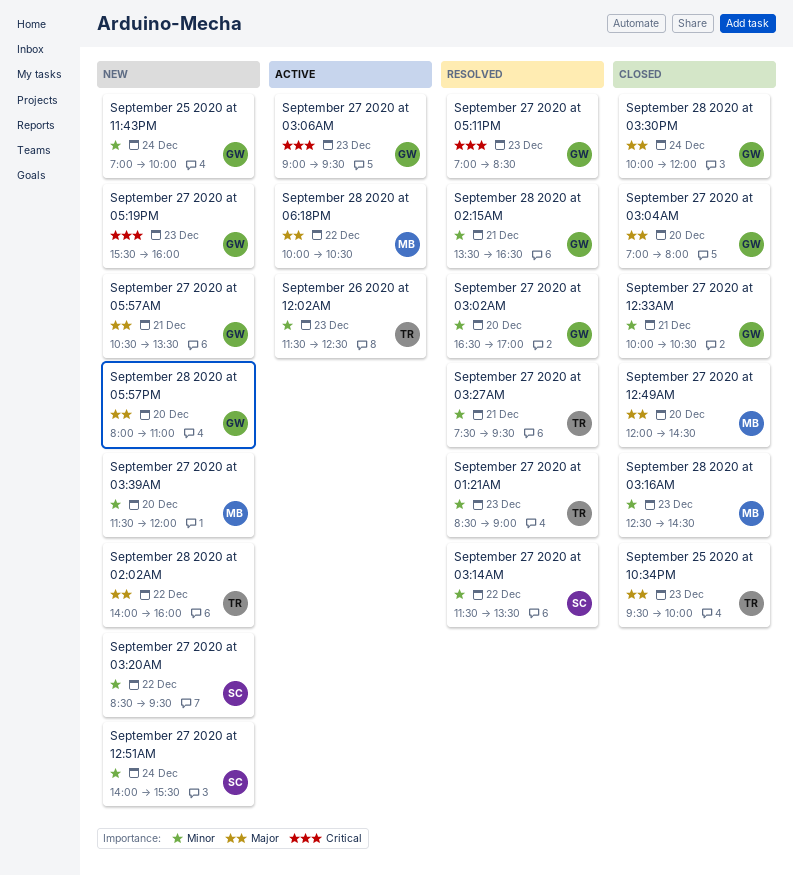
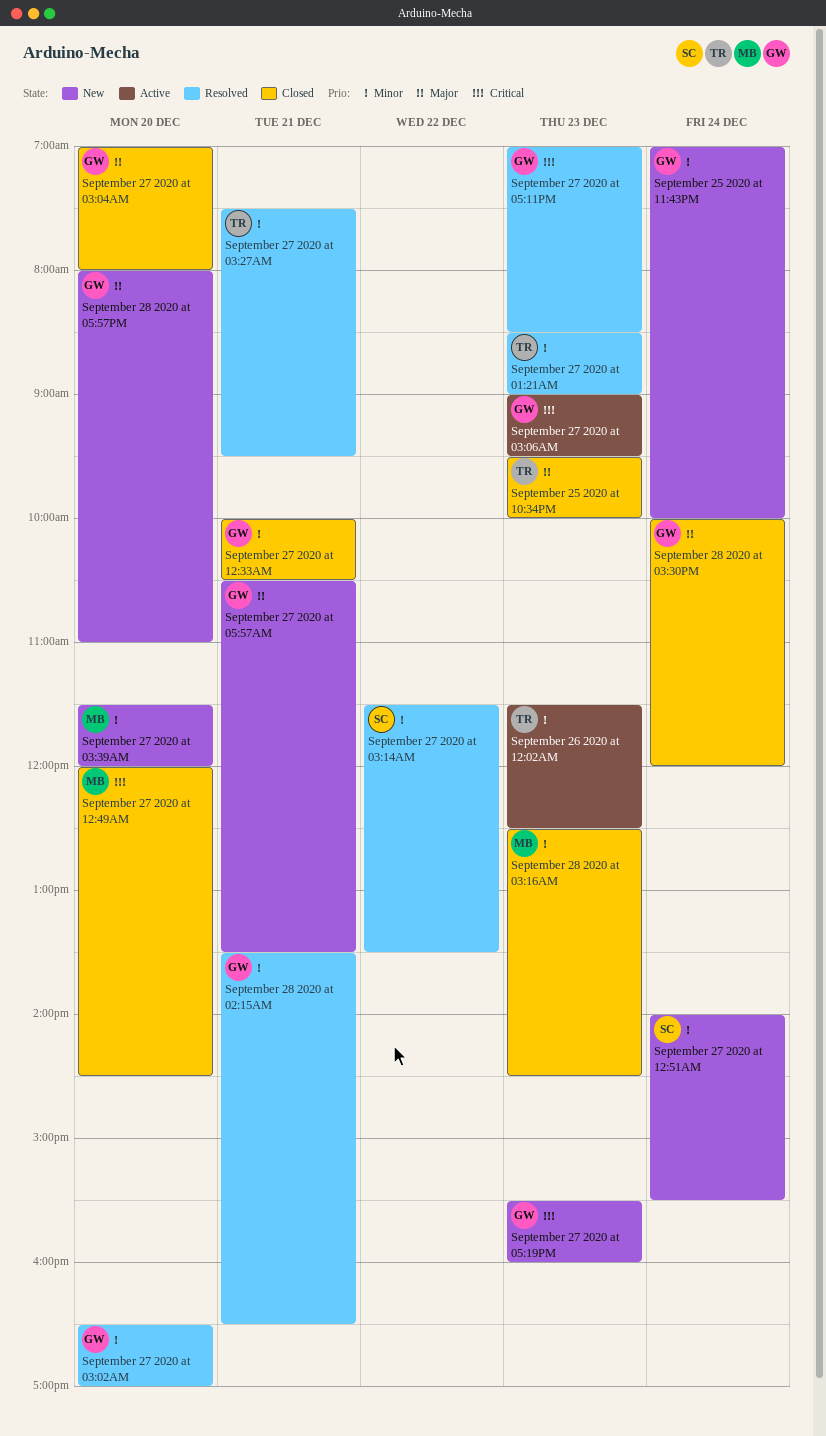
September 27 2020 at 03:20AM: present -> none
September 27 2020 at 12:49AM, priority: Major -> Critical
September 28 2020 at 02:02AM: present -> none
September 28 2020 at 06:18PM: present -> none

